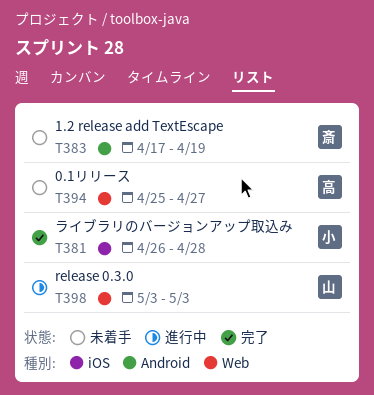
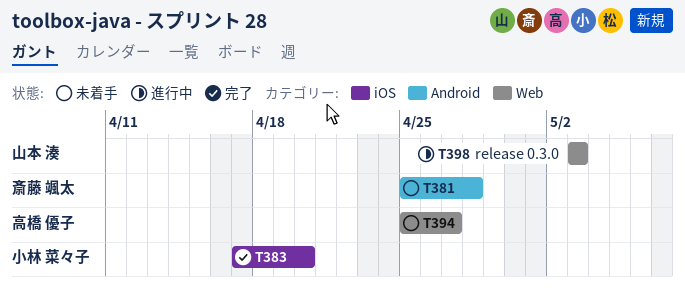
T381, status: 完了 -> 未着手
T381, owner: 小林 菜々子 -> 斎藤 颯太
T381, label: iOS -> Android
T381, start: Apr 26 -> Apr 25
T383, status: 未着手 -> 完了
T383, owner: 斎藤 颯太 -> 小林 菜々子
T383, label: Android -> iOS
T383, due: Apr 19 -> Apr 20

